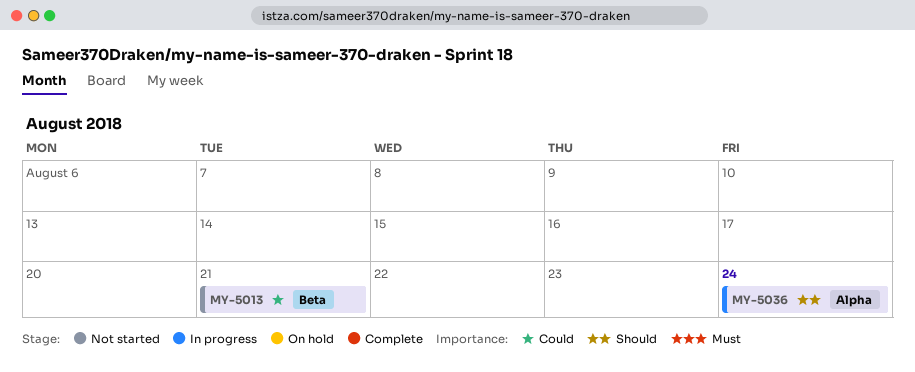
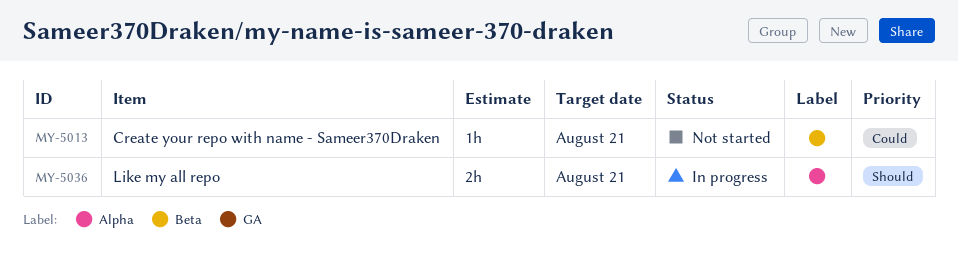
MY-5036, due: Aug 24 -> Aug 21

